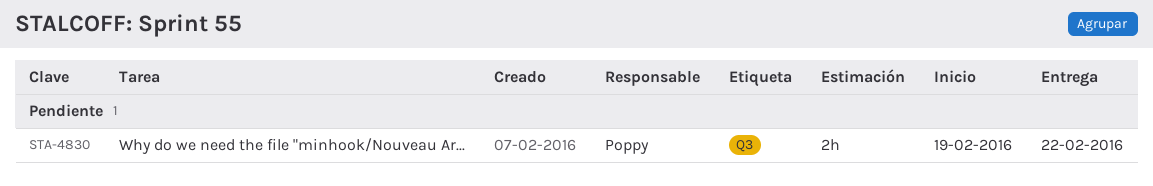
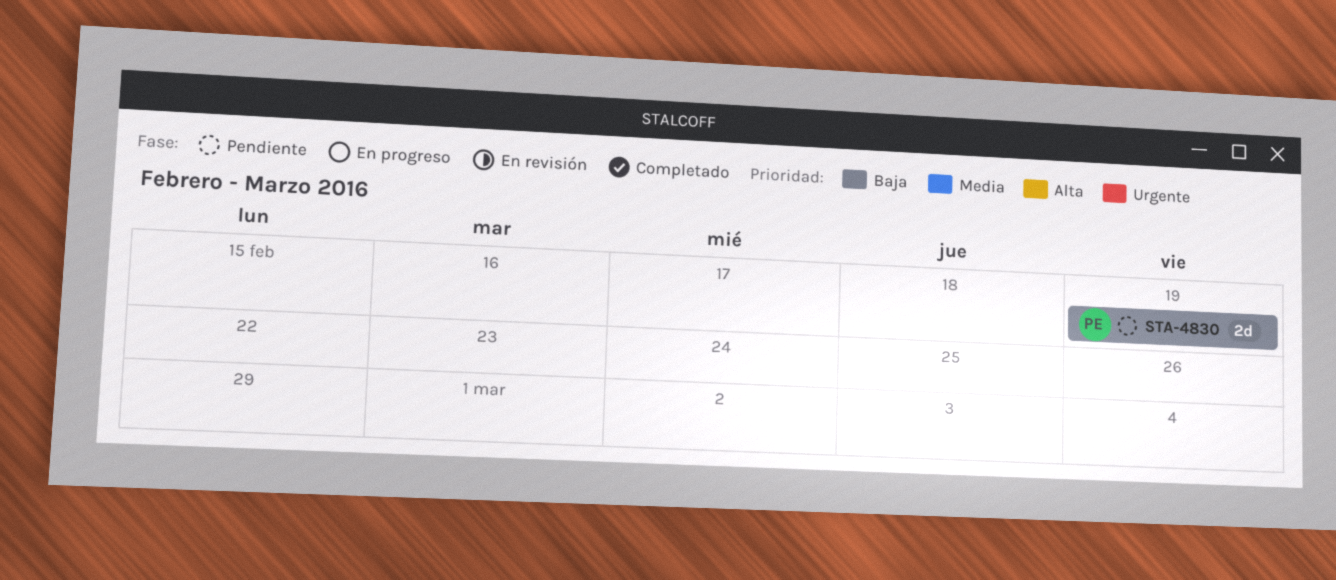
STA-4830, estimate: 2h -> 2d
STA-4830, due: Feb 22 -> Feb 19

